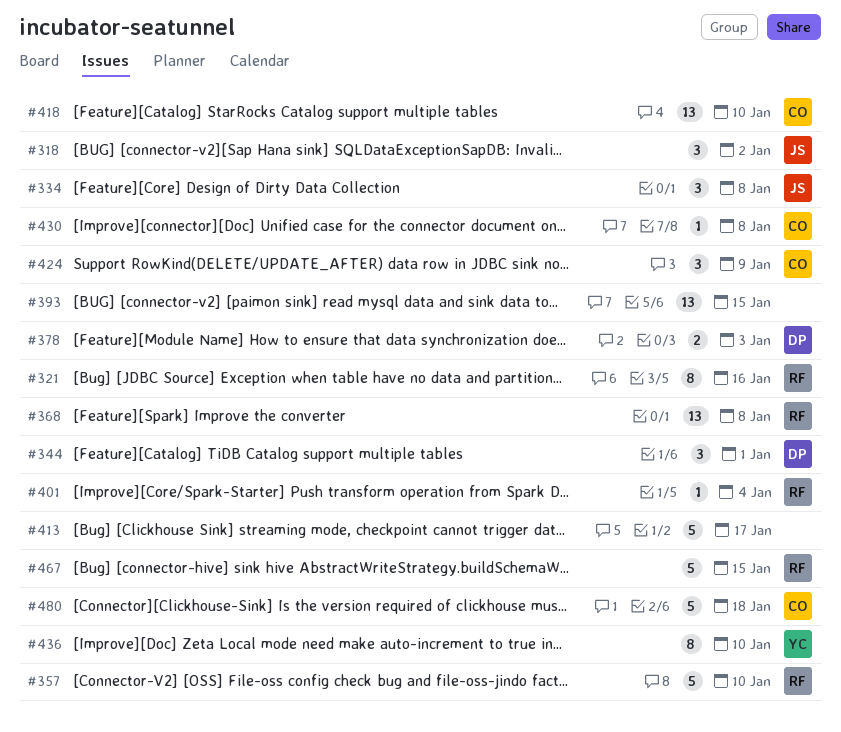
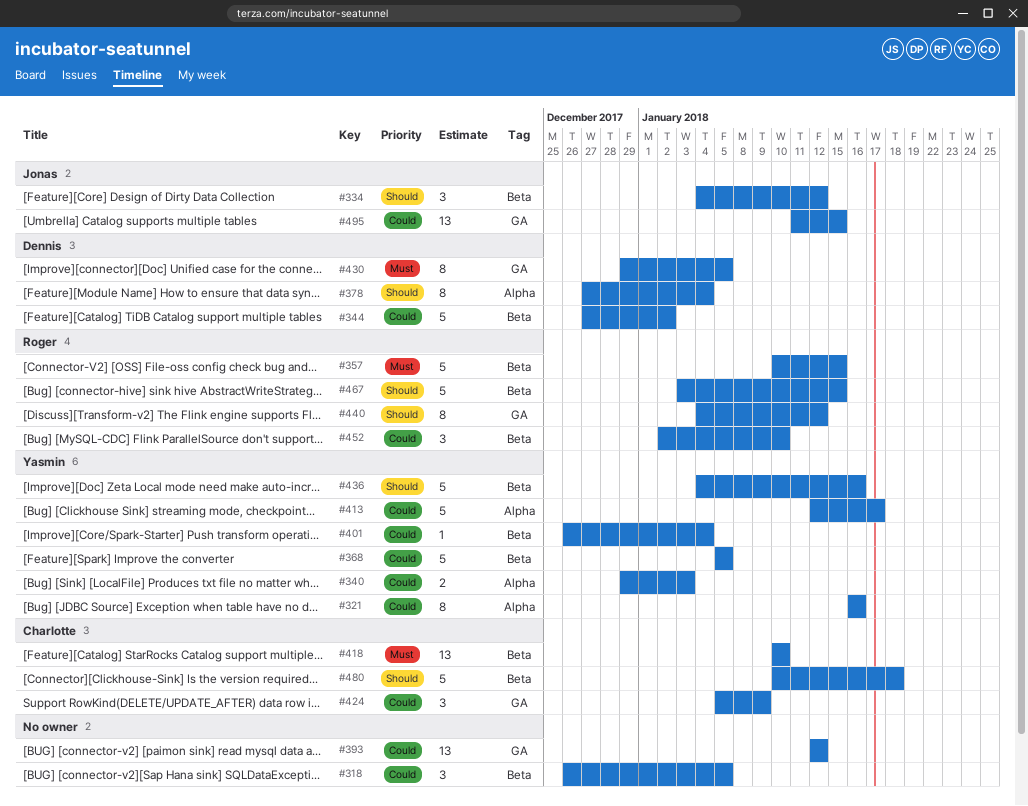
#318, owner: Jonas -> none
#318, due: Jan 2 -> Jan 5
#321, owner: Roger -> Yasmin
#334, due: Jan 8 -> Jan 12
#340: none -> present
#344, estimate: 3 -> 5
#344, due: Jan 1 -> Jan 2
#357, due: Jan 10 -> Jan 15
#368, owner: Roger -> Yasmin
#368, estimate: 13 -> 5
#368, due: Jan 8 -> Jan 5
#378, estimate: 2 -> 8
#378, due: Jan 3 -> Jan 4
#393, due: Jan 15 -> Jan 12
#401, owner: Roger -> Yasmin
#413, owner: none -> Yasmin
#430, owner: Charlotte -> Dennis
#430, estimate: 1 -> 8
#430, due: Jan 8 -> Jan 5
#436, estimate: 8 -> 5
#436, due: Jan 10 -> Jan 16
#440: none -> present
#452: none -> present
#495: none -> present

